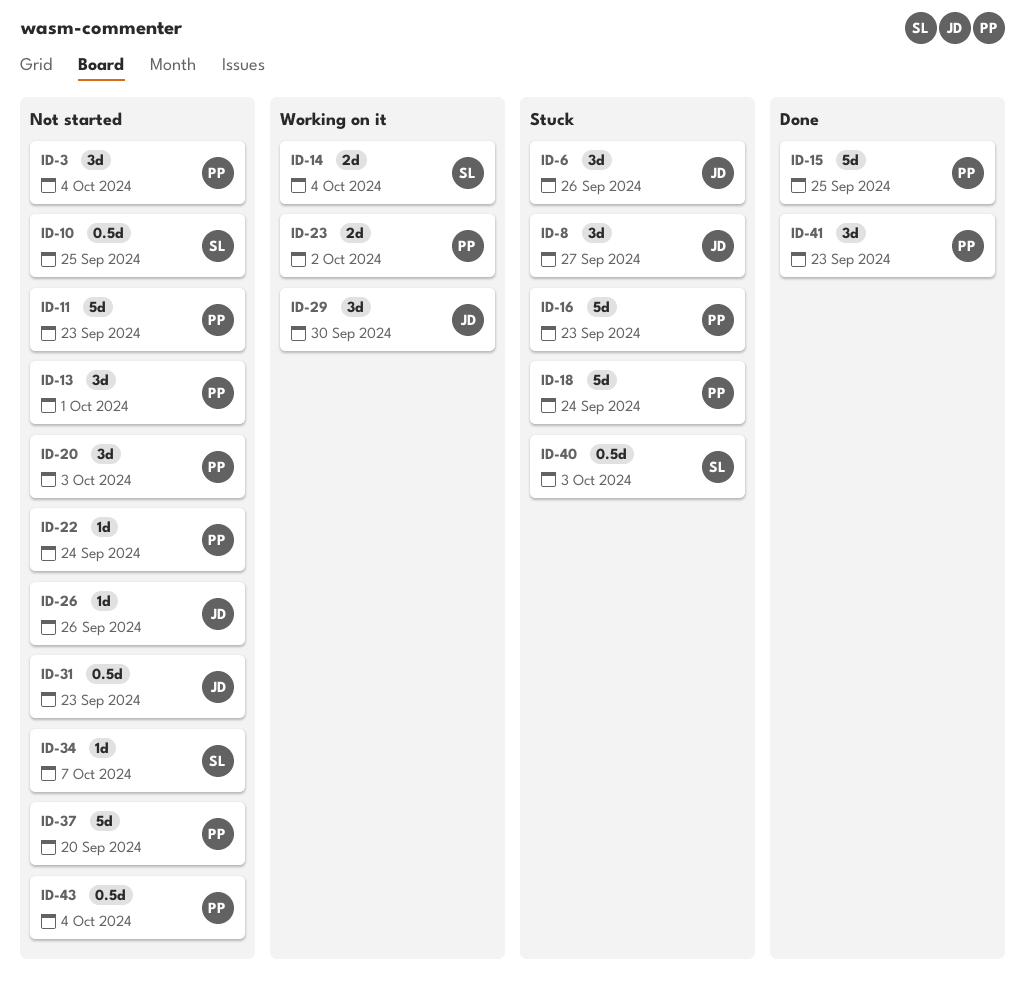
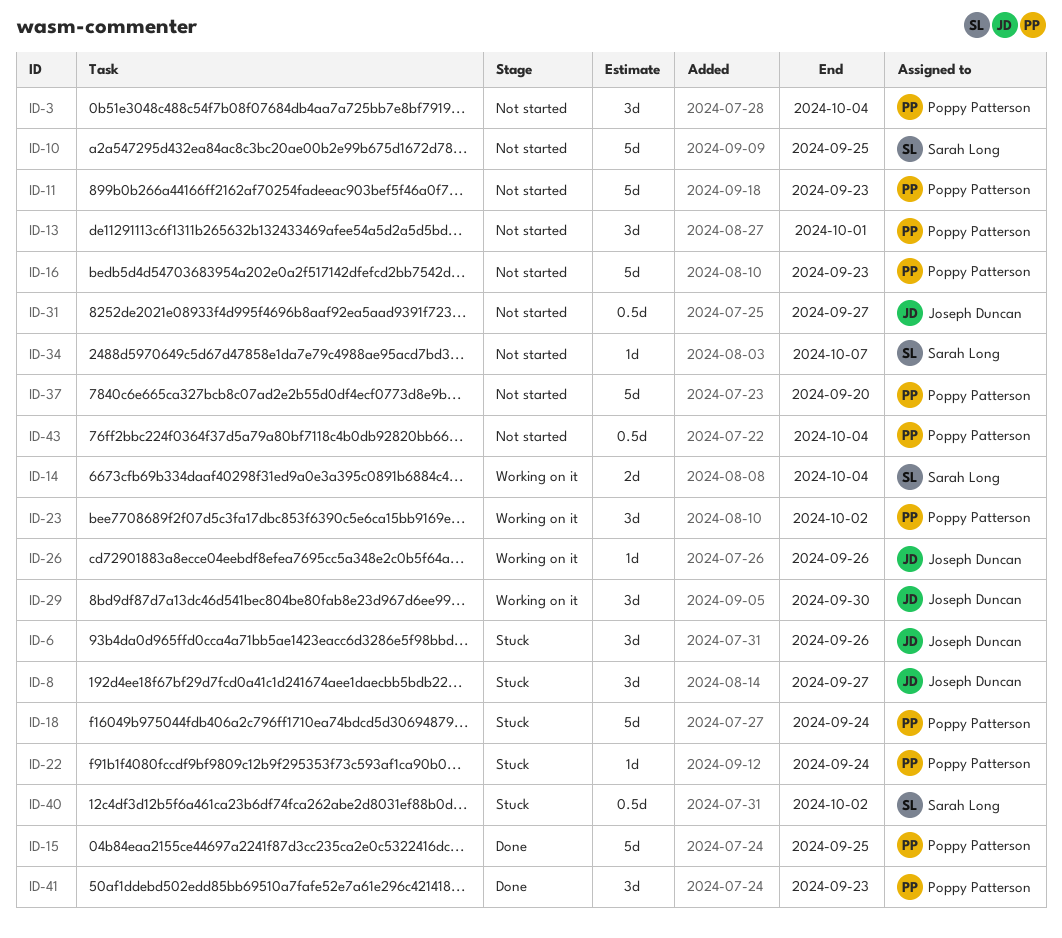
ID-10, estimate: 0.5d -> 5d
ID-16, status: Stuck -> Not started
ID-20: present -> none
ID-22, status: Not started -> Stuck
ID-23, estimate: 2d -> 3d
ID-26, status: Not started -> Working on it
ID-31, due: Sep 23 -> Sep 27
ID-40, due: Oct 3 -> Oct 2

